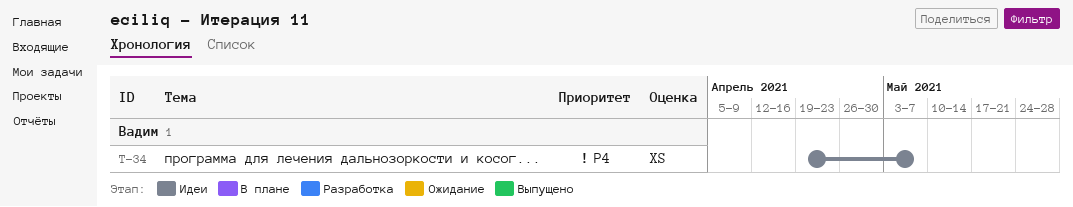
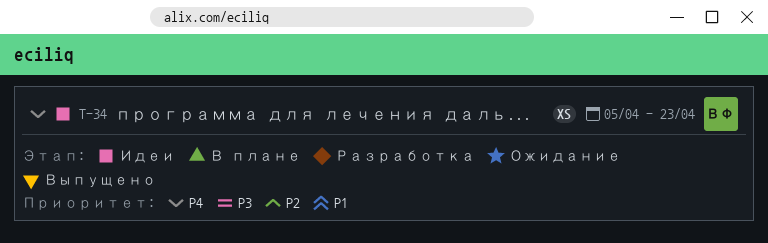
T-34, start: Apr 19 -> Apr 5
T-34, due: May 7 -> Apr 23

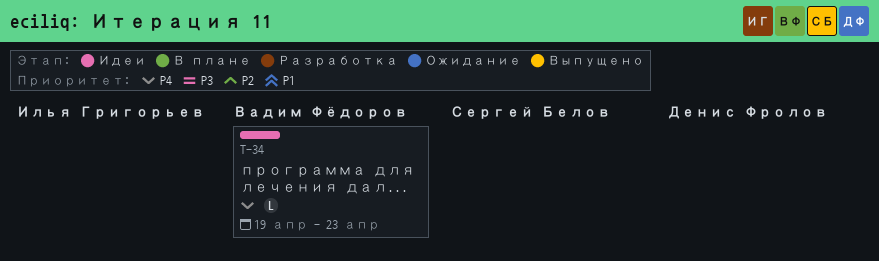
T-34, estimate: XS -> L
T-34, start: Apr 5 -> Apr 19

